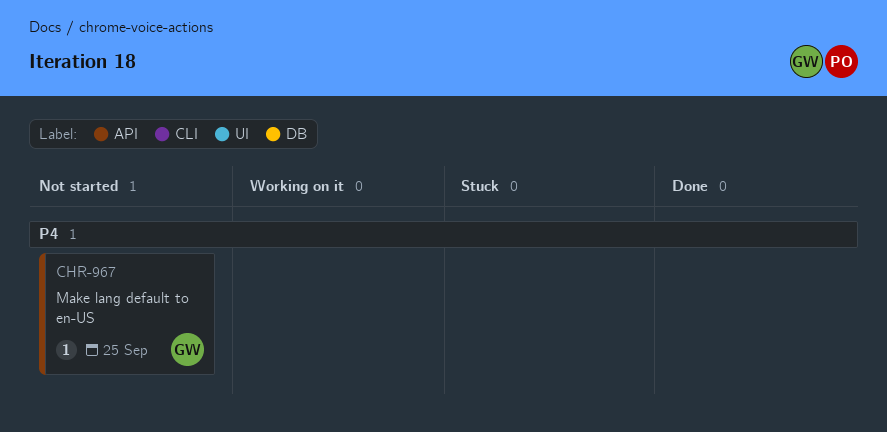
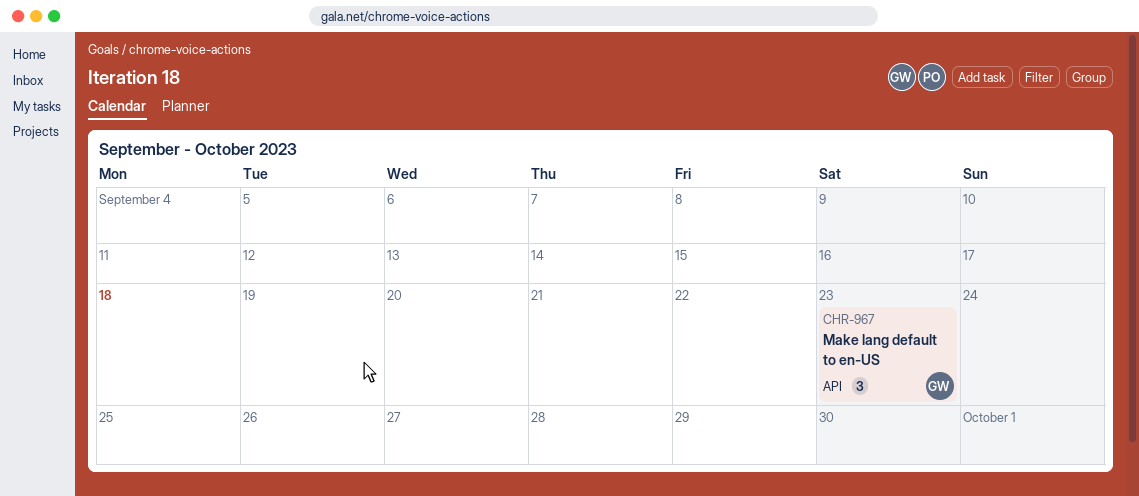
CHR-967, estimate: 1 -> 3
CHR-967, due: Sep 25 -> Sep 23

